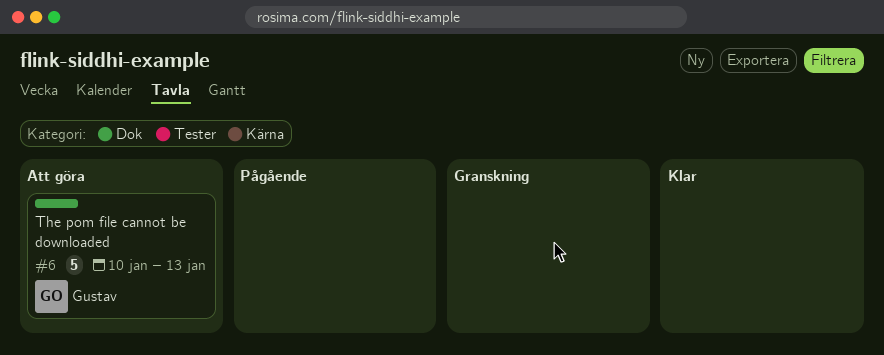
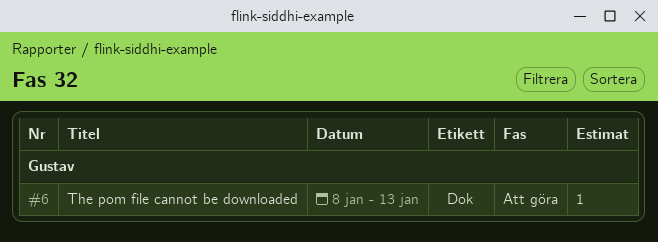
#6, estimate: 5 -> 1
#6, start: Jan 10 -> Jan 8

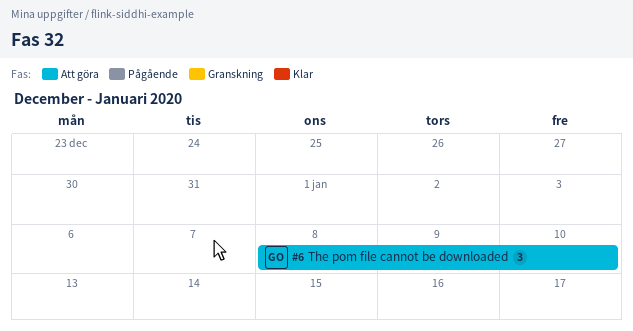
#6, estimate: 1 -> 3
#6, due: Jan 13 -> Jan 10

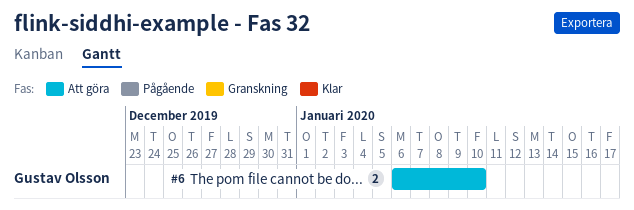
#6, estimate: 3 -> 2
#6, start: Jan 8 -> Jan 6

